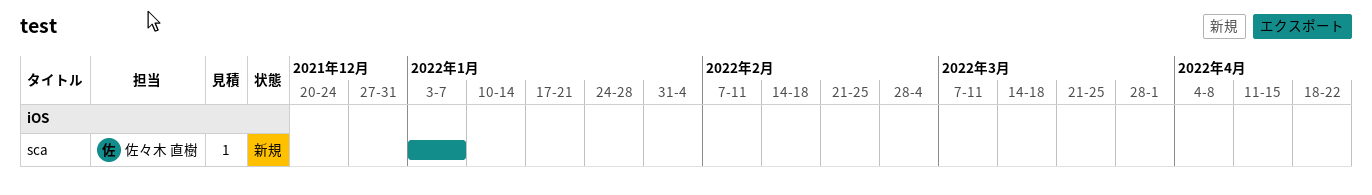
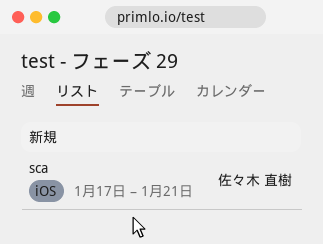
sca, start: Jan 3 -> Jan 17
sca, due: Jan 7 -> Jan 21

